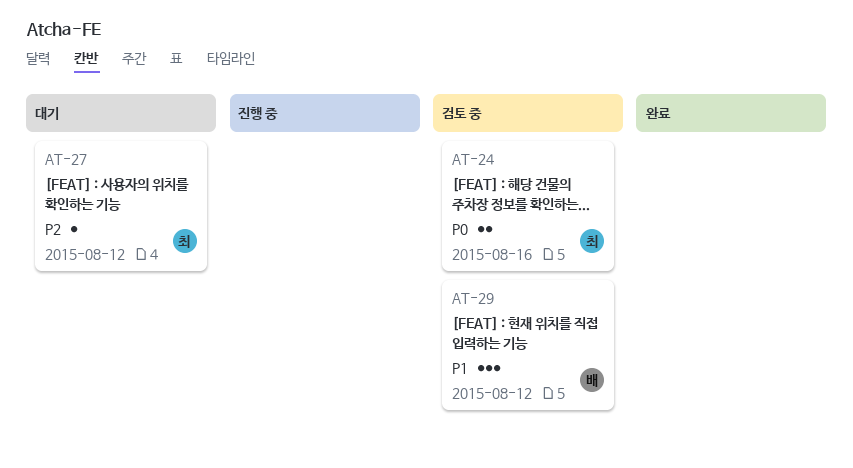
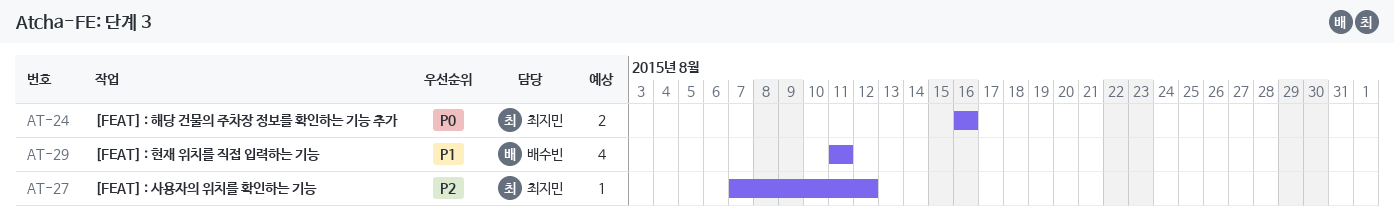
AT-29, estimate: 3 -> 4
AT-29, due: Aug 12 -> Aug 11

